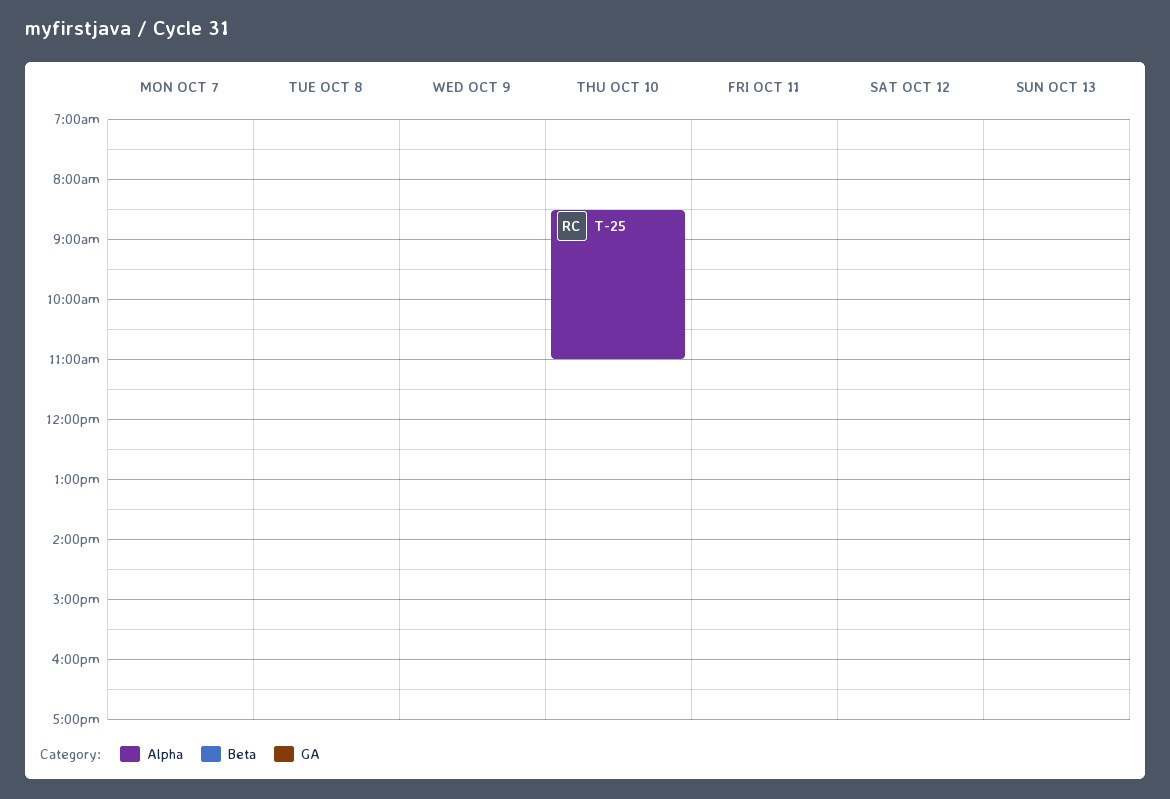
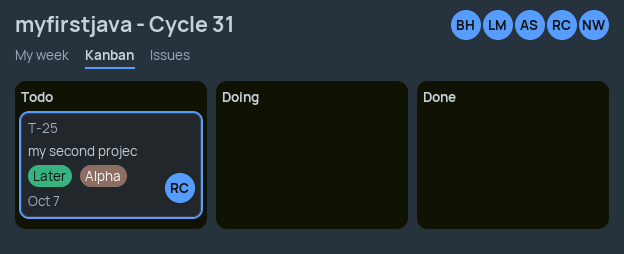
T-25, day: Oct 10 -> Oct 7

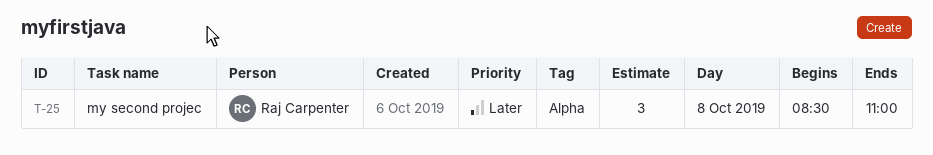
T-25, day: Oct 7 -> Oct 8

